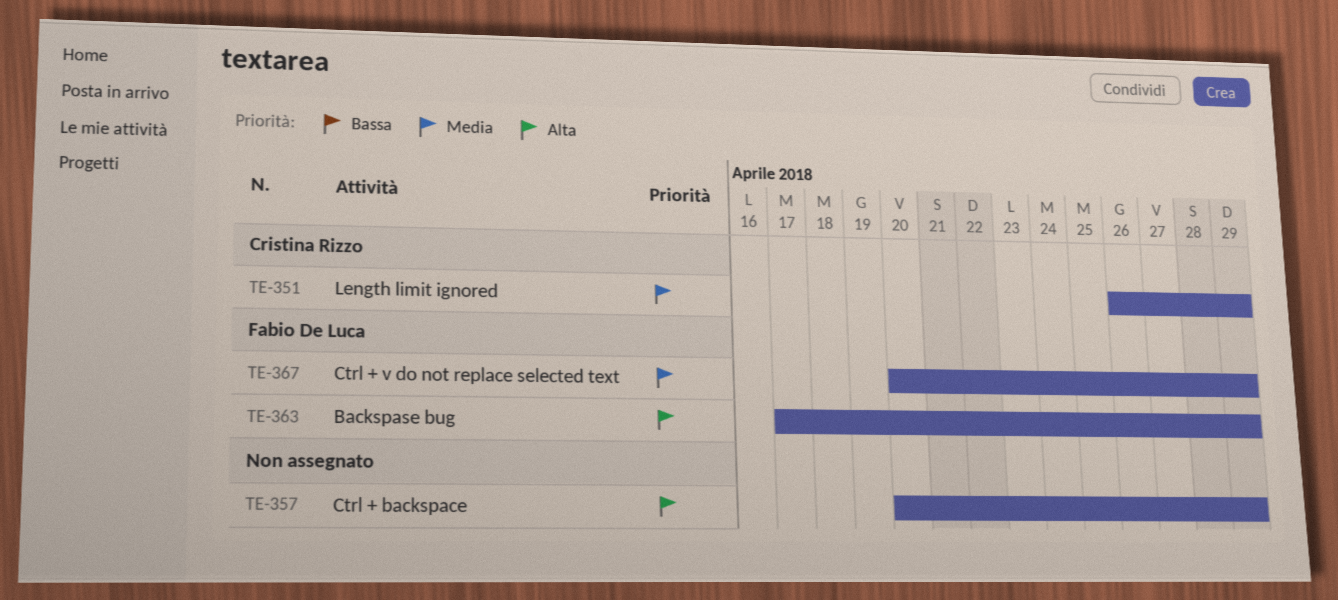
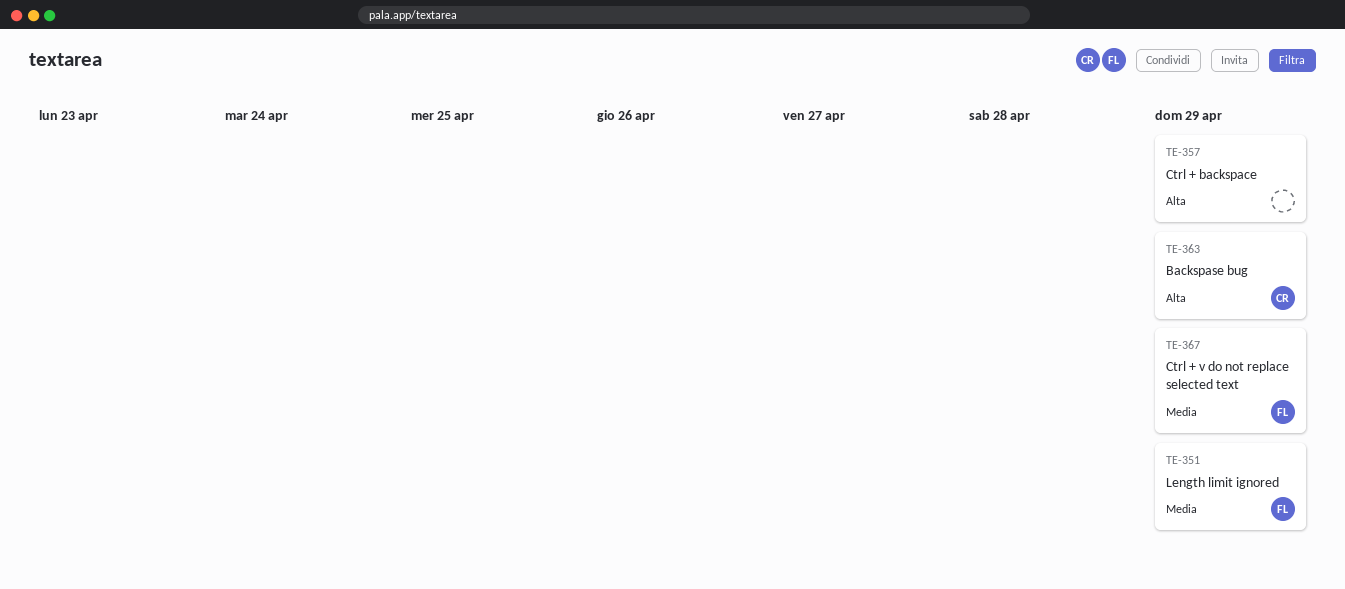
TE-351, owner: Cristina Rizzo -> Fabio De Luca
TE-363, owner: Fabio De Luca -> Cristina Rizzo

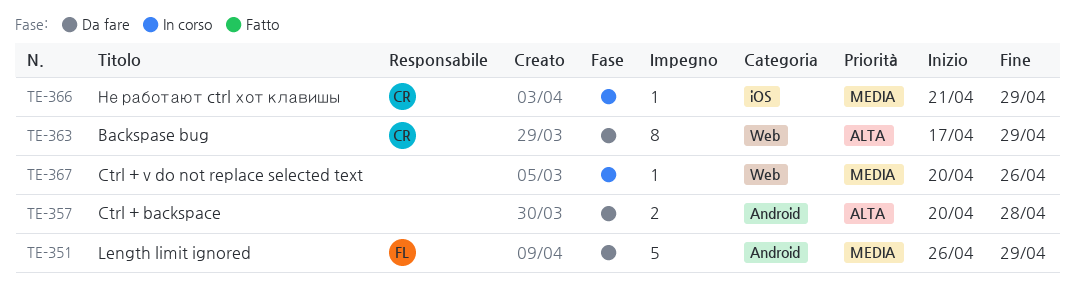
TE-357, due: Apr 29 -> Apr 28
TE-366: none -> present
TE-367, owner: FL -> none
TE-367, due: Apr 29 -> Apr 26

